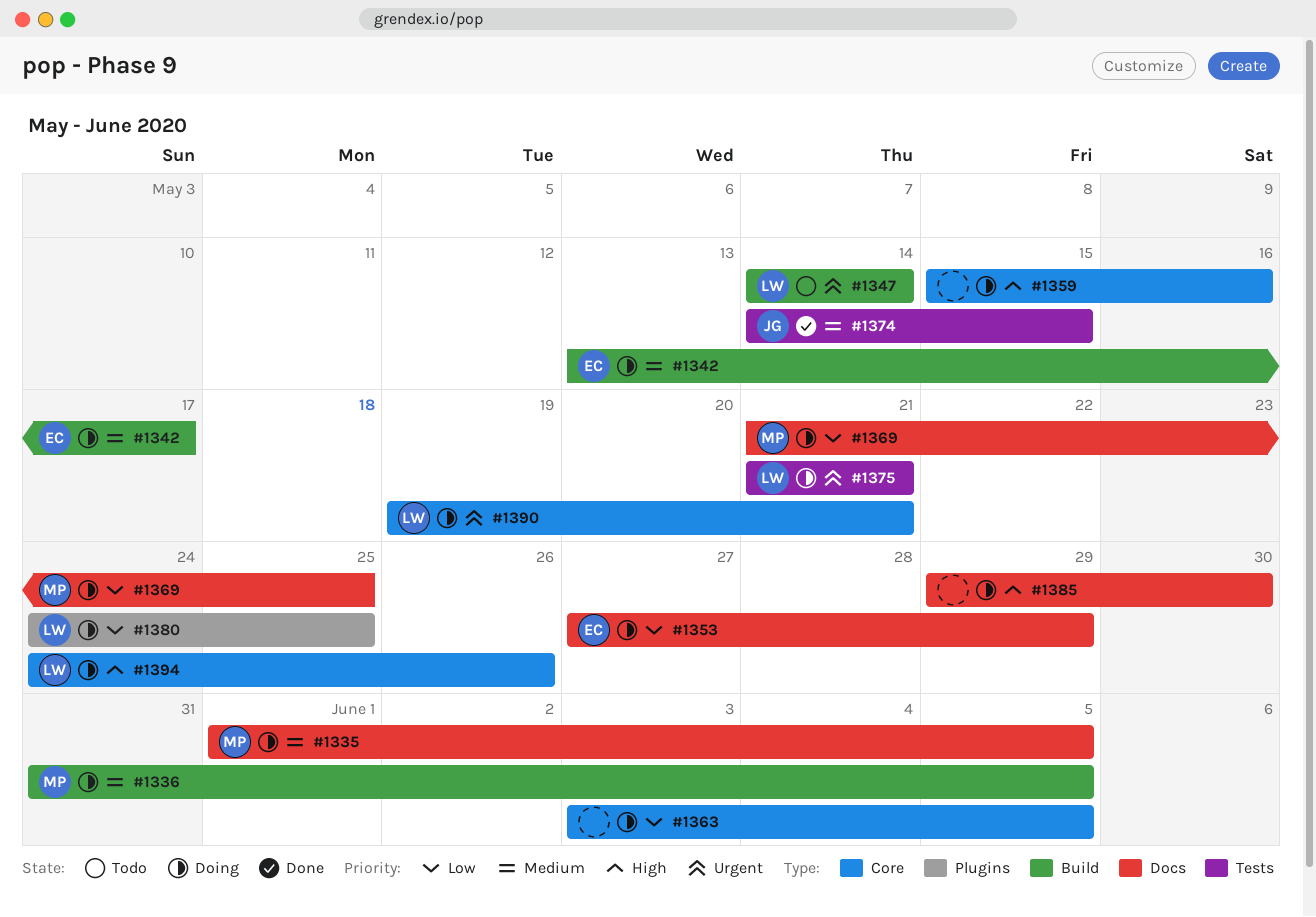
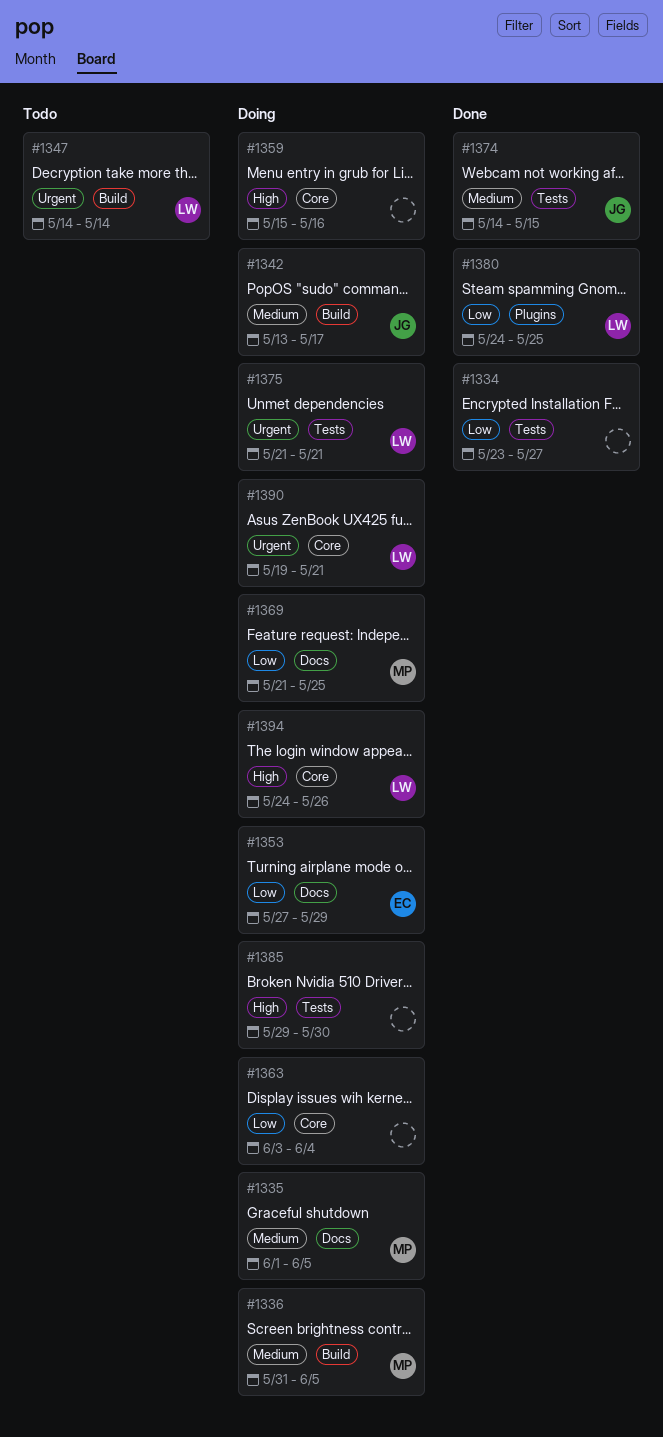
#1334: none -> present
#1342, owner: EC -> JG
#1363, due: Jun 5 -> Jun 4
#1380, status: Doing -> Done
#1385, label: Docs -> Tests

